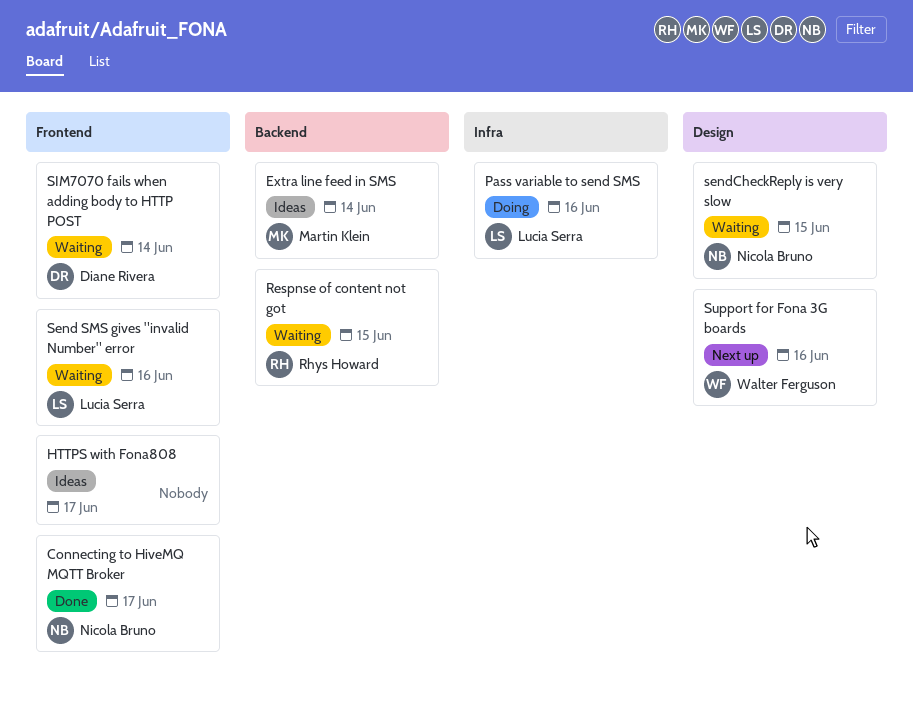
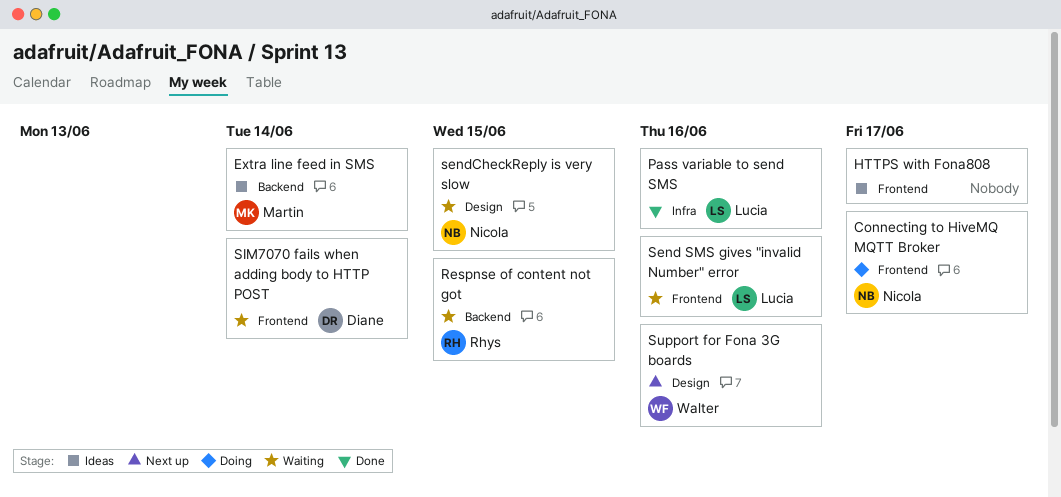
Connecting to HiveMQ MQTT Broker, status: Done -> Doing
Pass variable to send SMS, status: Doing -> Done

